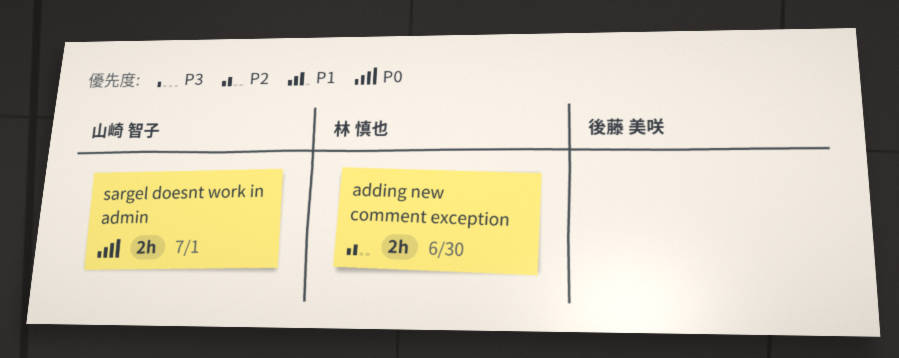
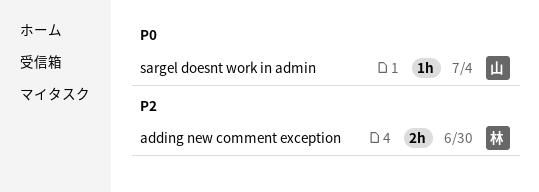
sargel doesnt work in admin, estimate: 2h -> 1h
sargel doesnt work in admin, due: Jul 1 -> Jul 4

